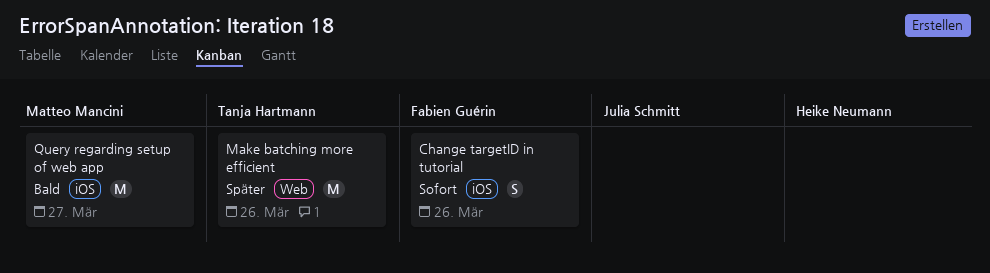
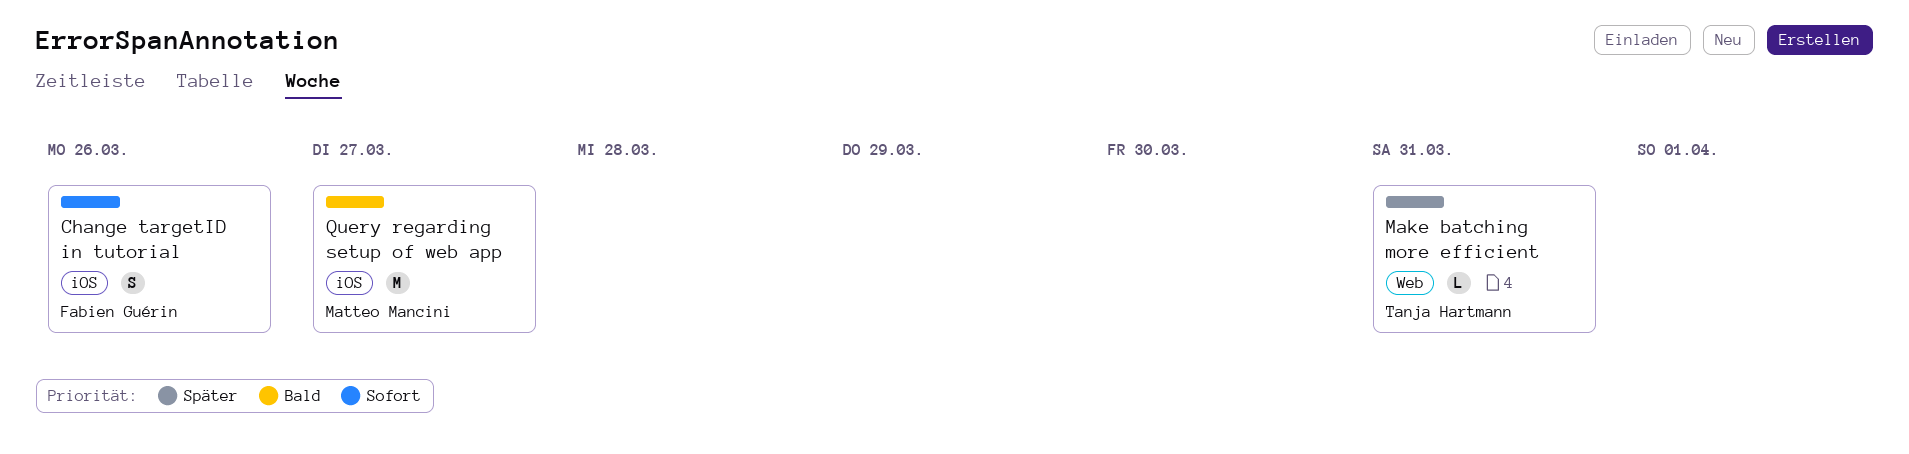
Make batching more efficient, estimate: M -> L
Make batching more efficient, due: Mar 26 -> Mar 31

